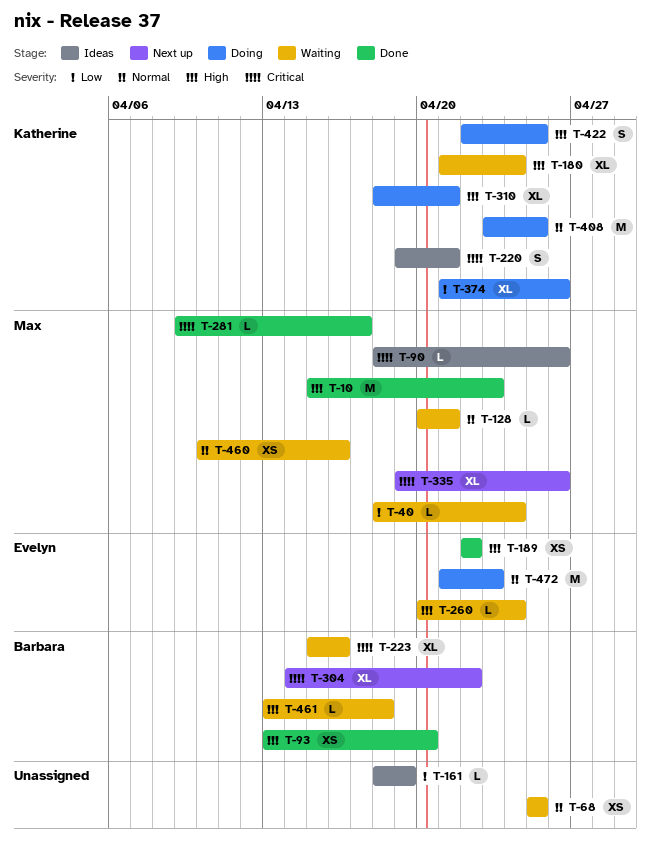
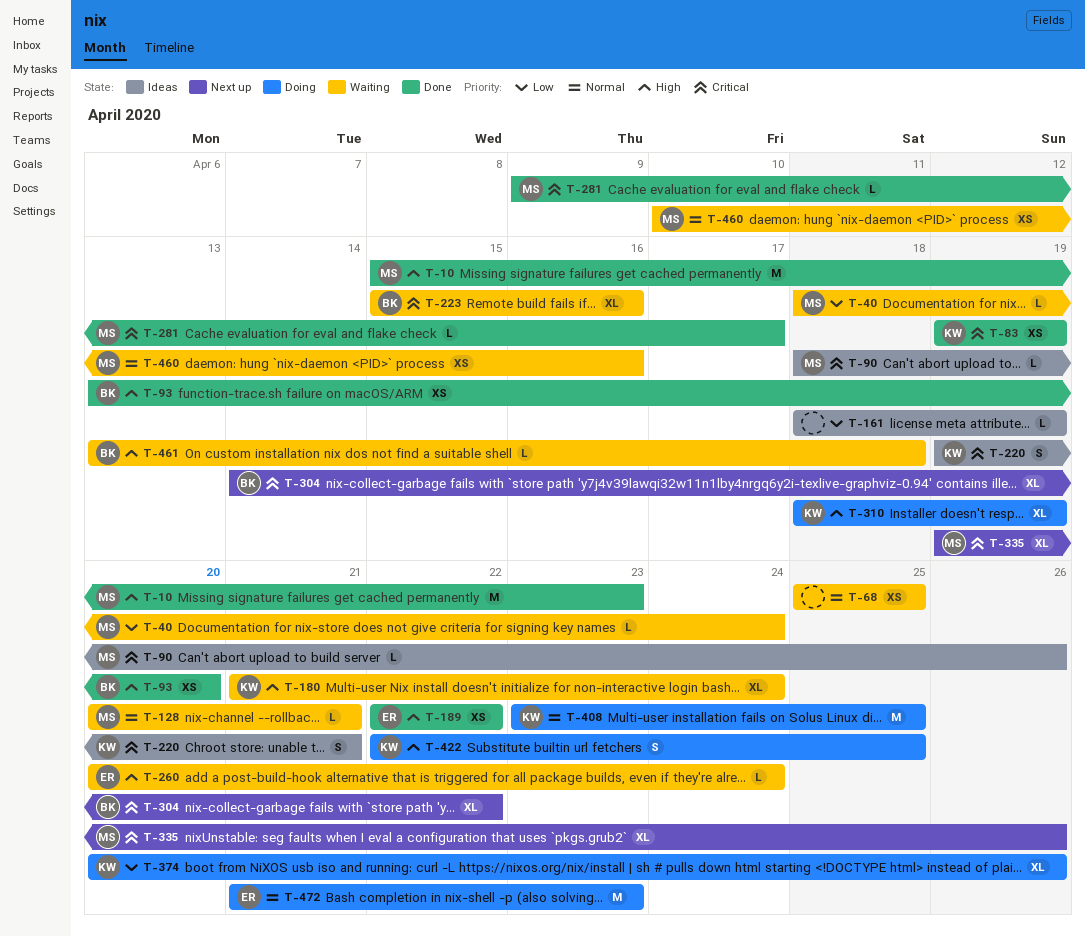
T-83: none -> present
T-310, due: Apr 21 -> Apr 19
T-374, start: Apr 21 -> Apr 20

